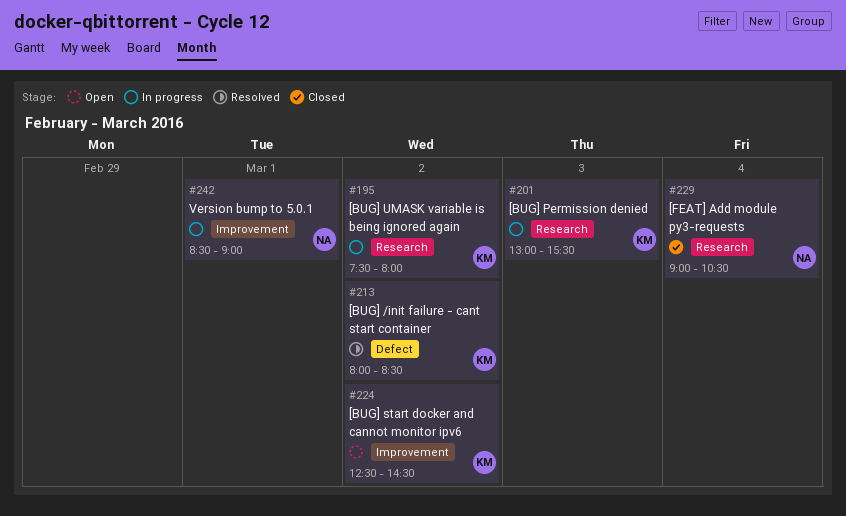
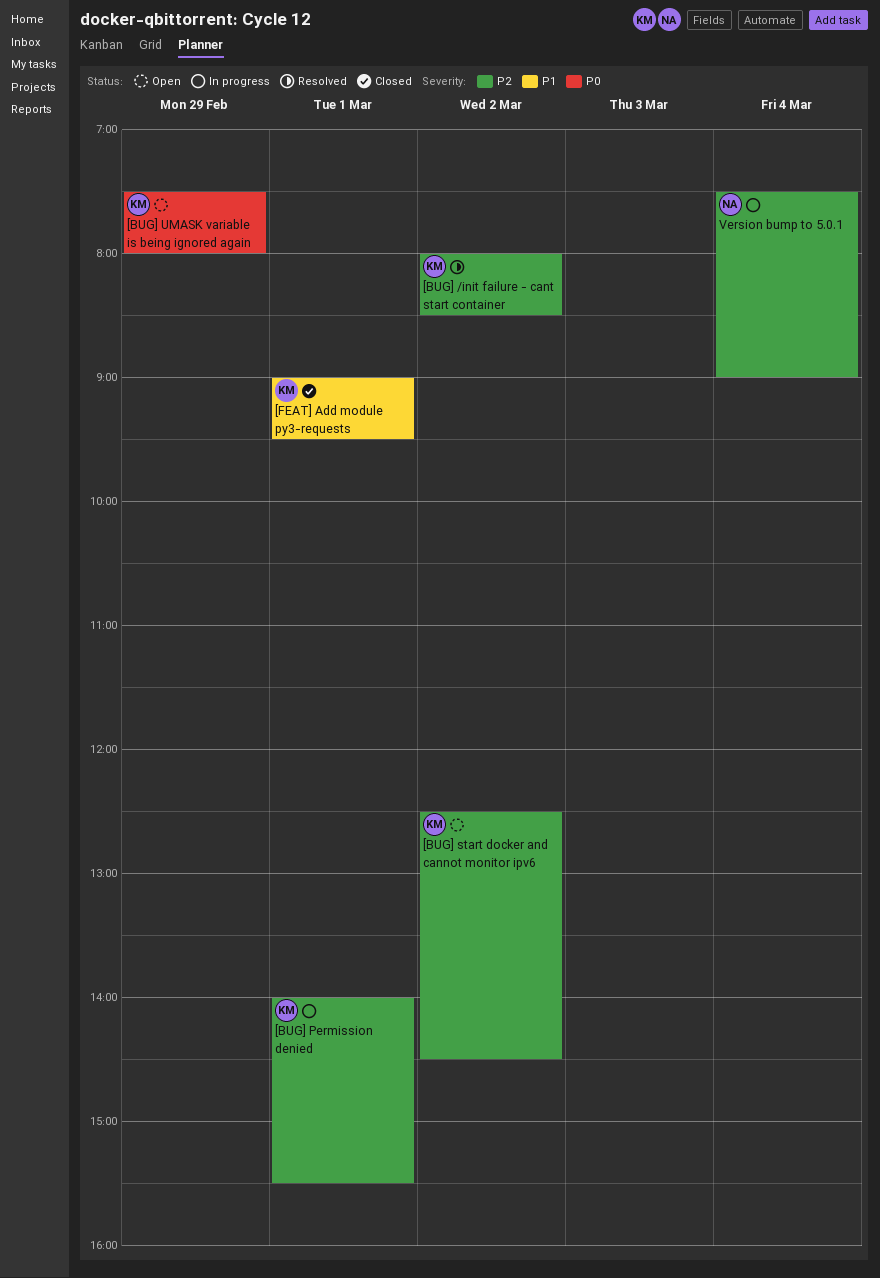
[BUG] Permission denied, day: Mar 3 -> Mar 1
[BUG] Permission denied, begins: 13:00 -> 14:00
[BUG] UMASK variable is being ignored again, status: In progress -> Open
[BUG] UMASK variable is being ignored again, day: Mar 2 -> Feb 29
[FEAT] Add module py3-requests, owner: NA -> KM
[FEAT] Add module py3-requests, day: Mar 4 -> Mar 1
[FEAT] Add module py3-requests, ends: 10:30 -> 09:30
Version bump to 5.0.1, day: Mar 1 -> Mar 4
Version bump to 5.0.1, begins: 08:30 -> 07:30

